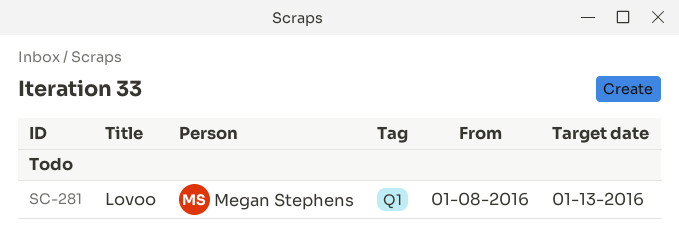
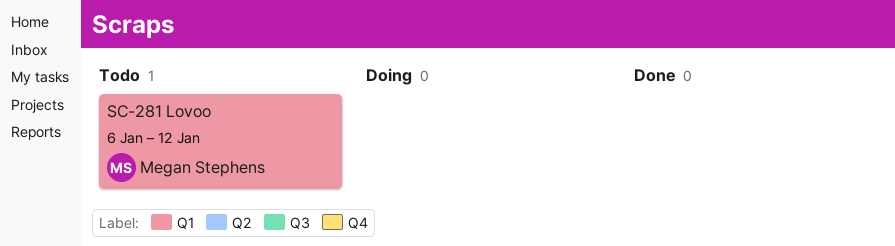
SC-281, start: Jan 8 -> Jan 6
SC-281, due: Jan 13 -> Jan 12

